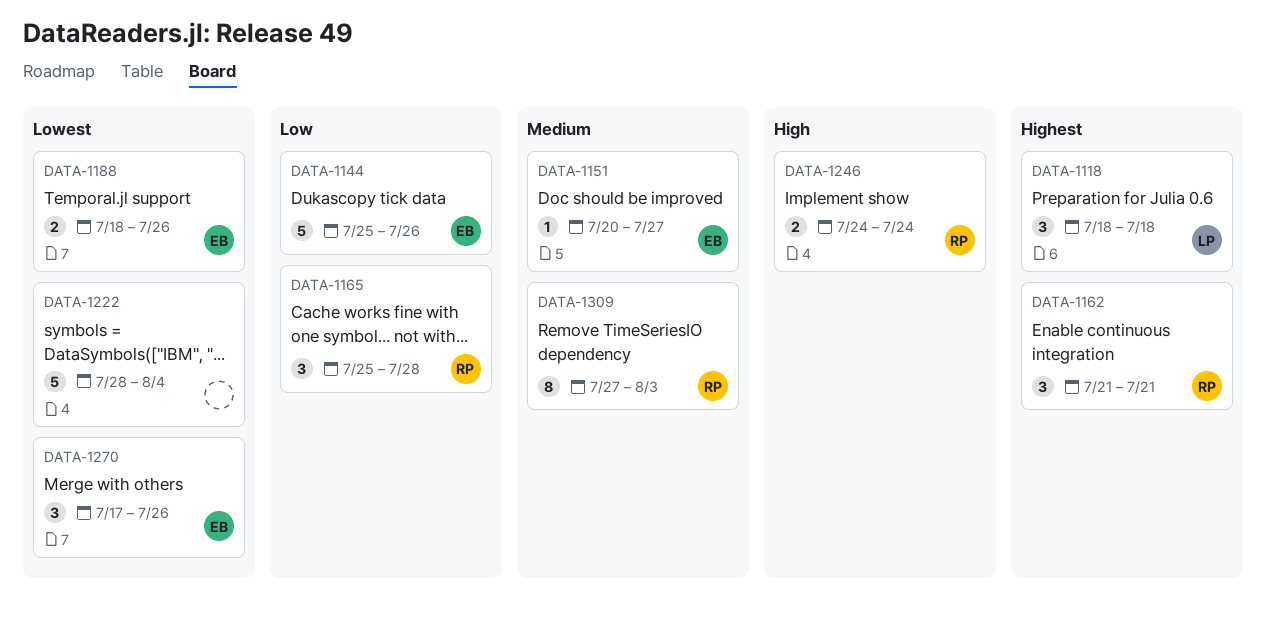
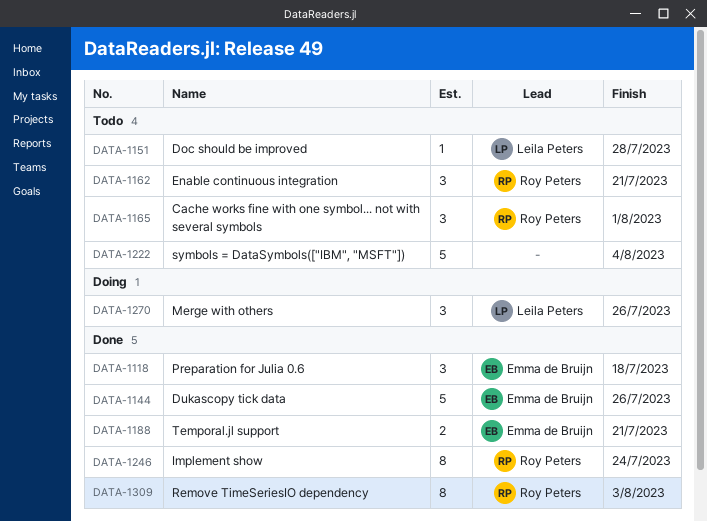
DATA-1118, owner: Leila Peters -> Emma de Bruijn
DATA-1151, owner: Emma de Bruijn -> Leila Peters
DATA-1151, due: Jul 27 -> Jul 28
DATA-1165, due: Jul 28 -> Aug 1
DATA-1188, due: Jul 26 -> Jul 21
DATA-1246, estimate: 2 -> 8
DATA-1270, owner: Emma de Bruijn -> Leila Peters

